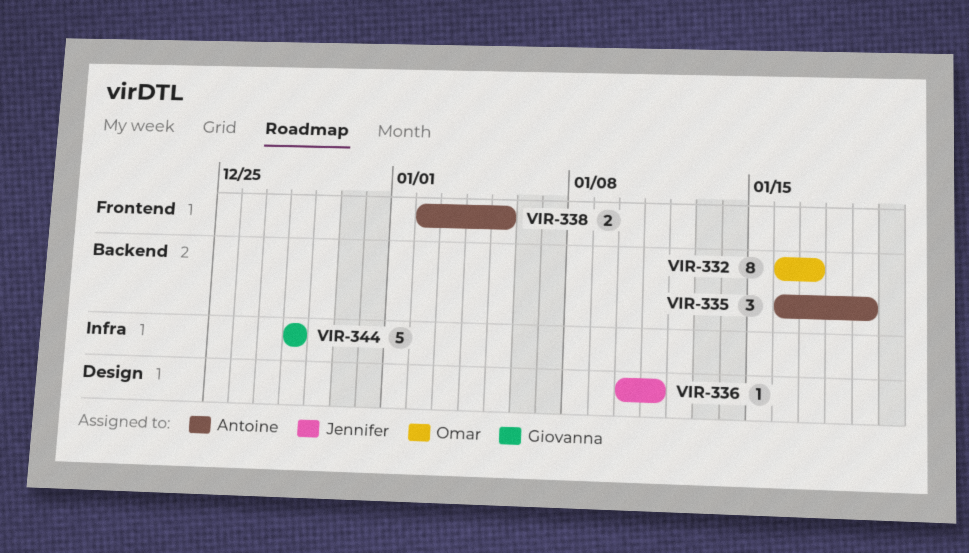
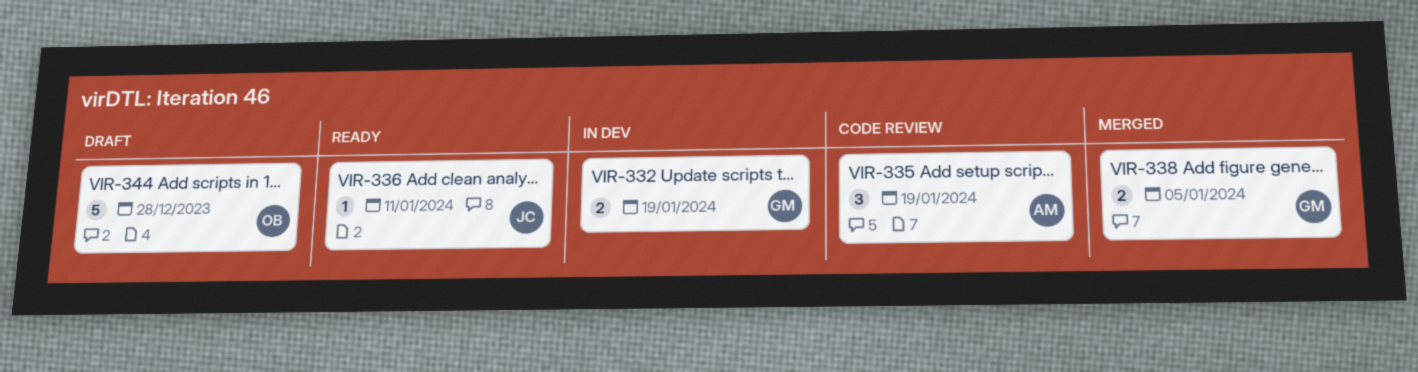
VIR-332, owner: Omar -> Giovanna
VIR-332, estimate: 8 -> 2
VIR-332, due: Jan 17 -> Jan 19
VIR-338, owner: Antoine -> Giovanna
VIR-344, owner: Giovanna -> Omar

